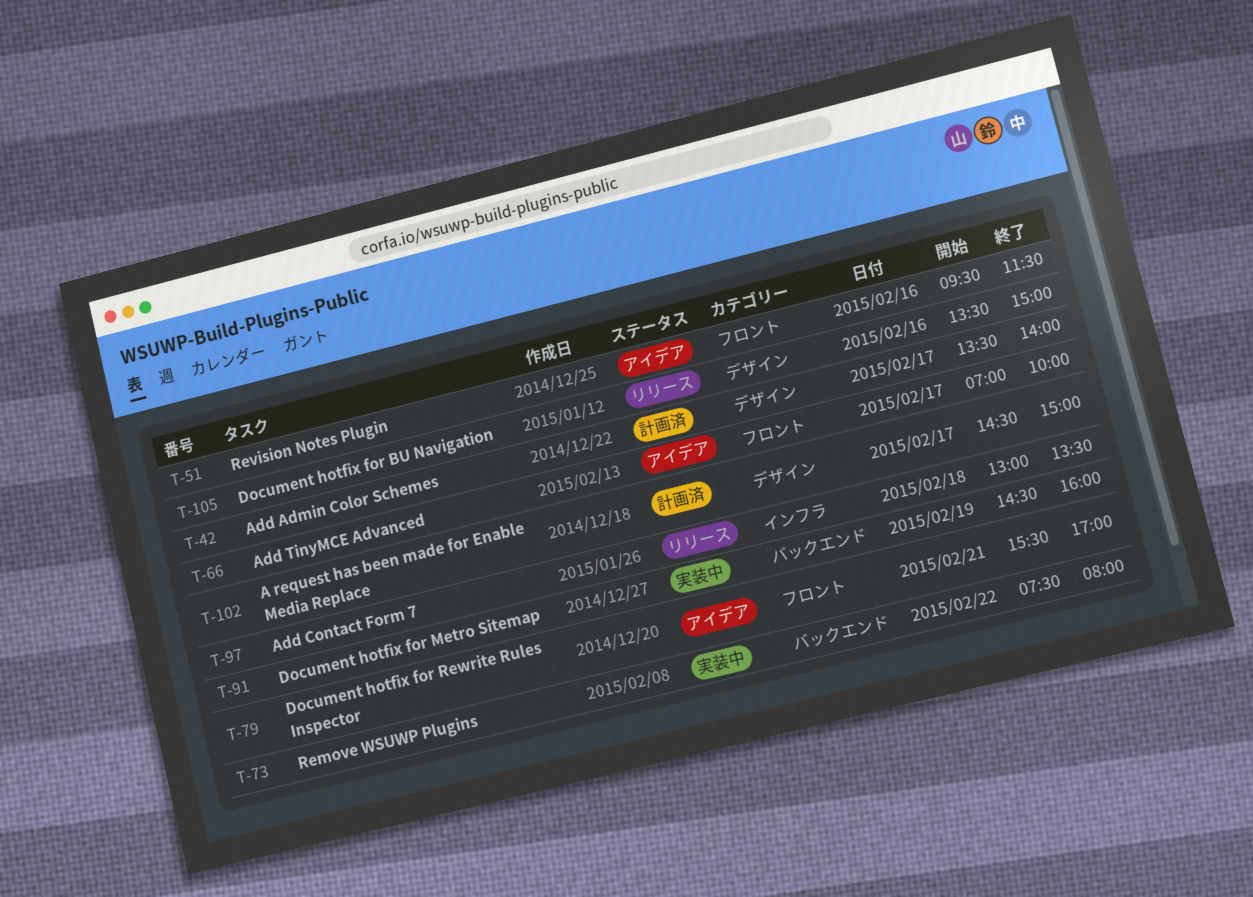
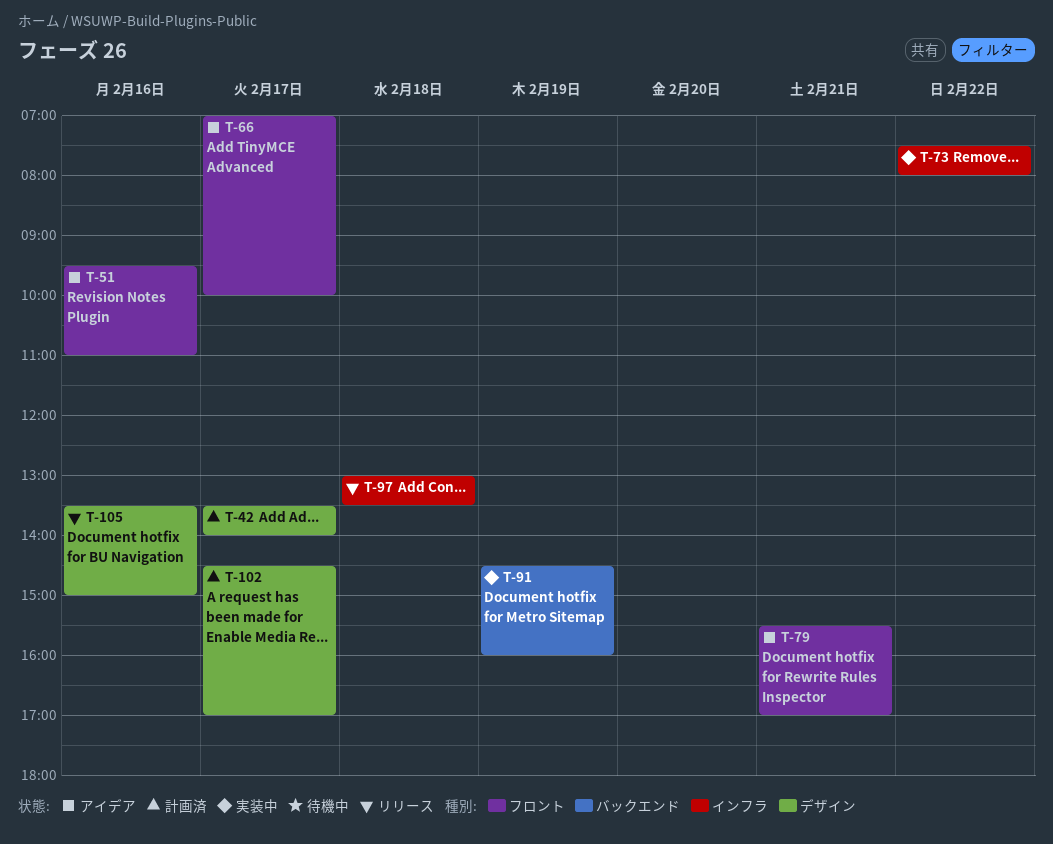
T-51, ends: 11:30 -> 11:00
T-73, label: バックエンド -> インフラ
T-102, ends: 15:00 -> 17:00

